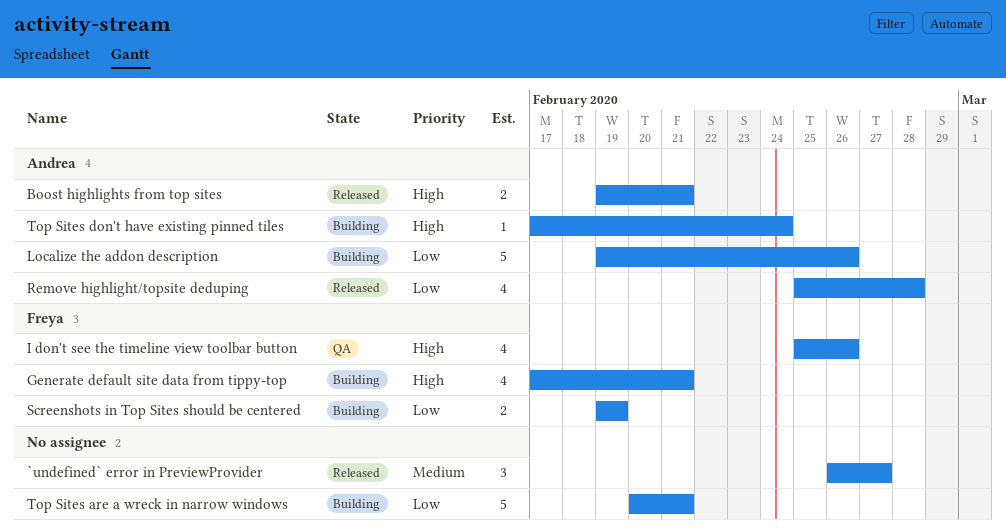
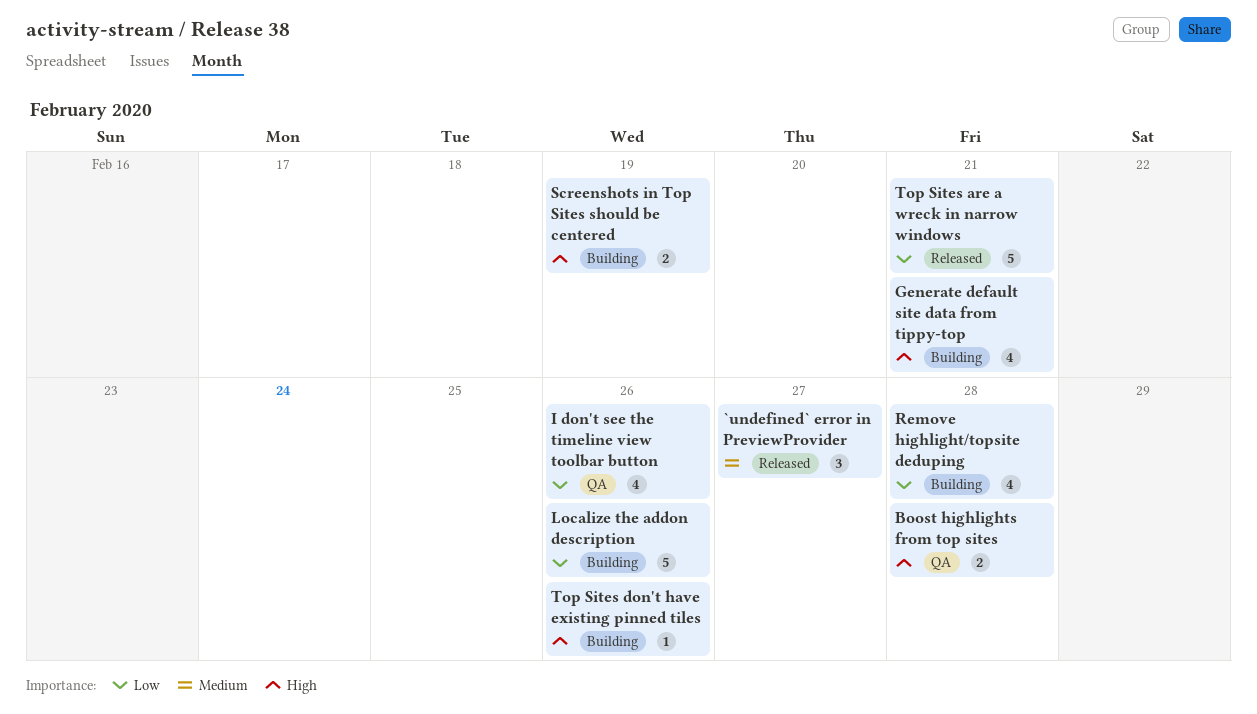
Boost highlights from top sites, status: Released -> QA
Boost highlights from top sites, due: Feb 21 -> Feb 28
I don't see the timeline view toolbar button, priority: High -> Low
Remove highlight/topsite deduping, status: Released -> Building
Screenshots in Top Sites should be centered, priority: Low -> High
Top Sites are a wreck in narrow windows, status: Building -> Released
Top Sites don't have existing pinned tiles, due: Feb 24 -> Feb 26

